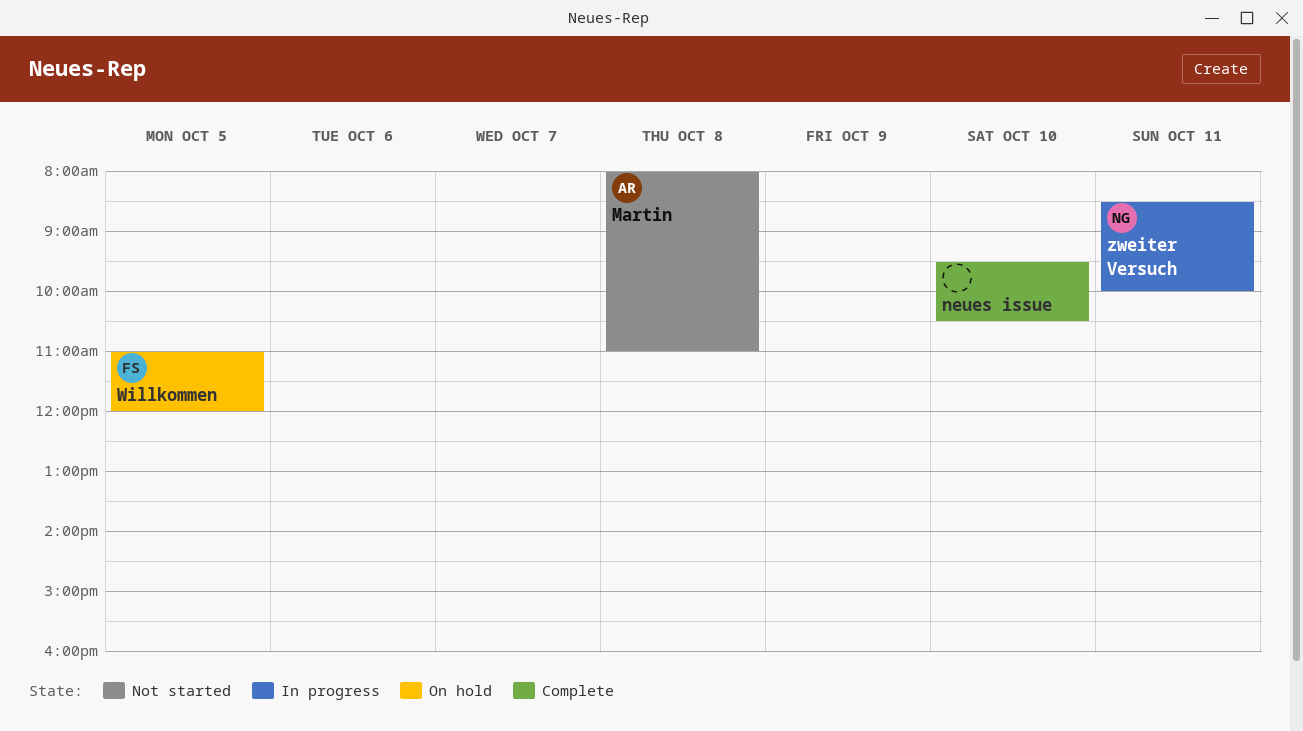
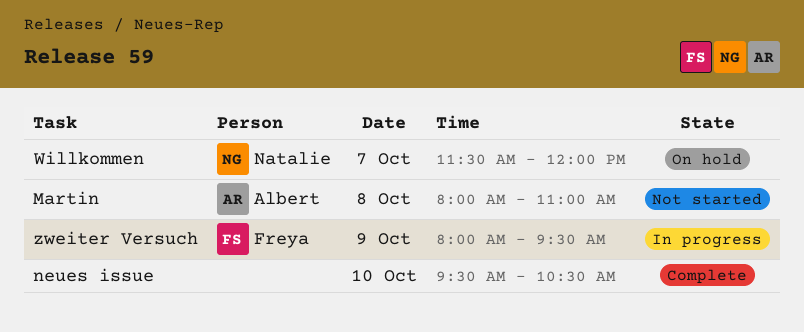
Willkommen, owner: Freya -> Natalie
Willkommen, day: Oct 5 -> Oct 7
Willkommen, begins: 11:00 -> 11:30
zweiter Versuch, owner: Natalie -> Freya
zweiter Versuch, day: Oct 11 -> Oct 9
zweiter Versuch, begins: 08:30 -> 08:00
zweiter Versuch, ends: 10:00 -> 09:30

